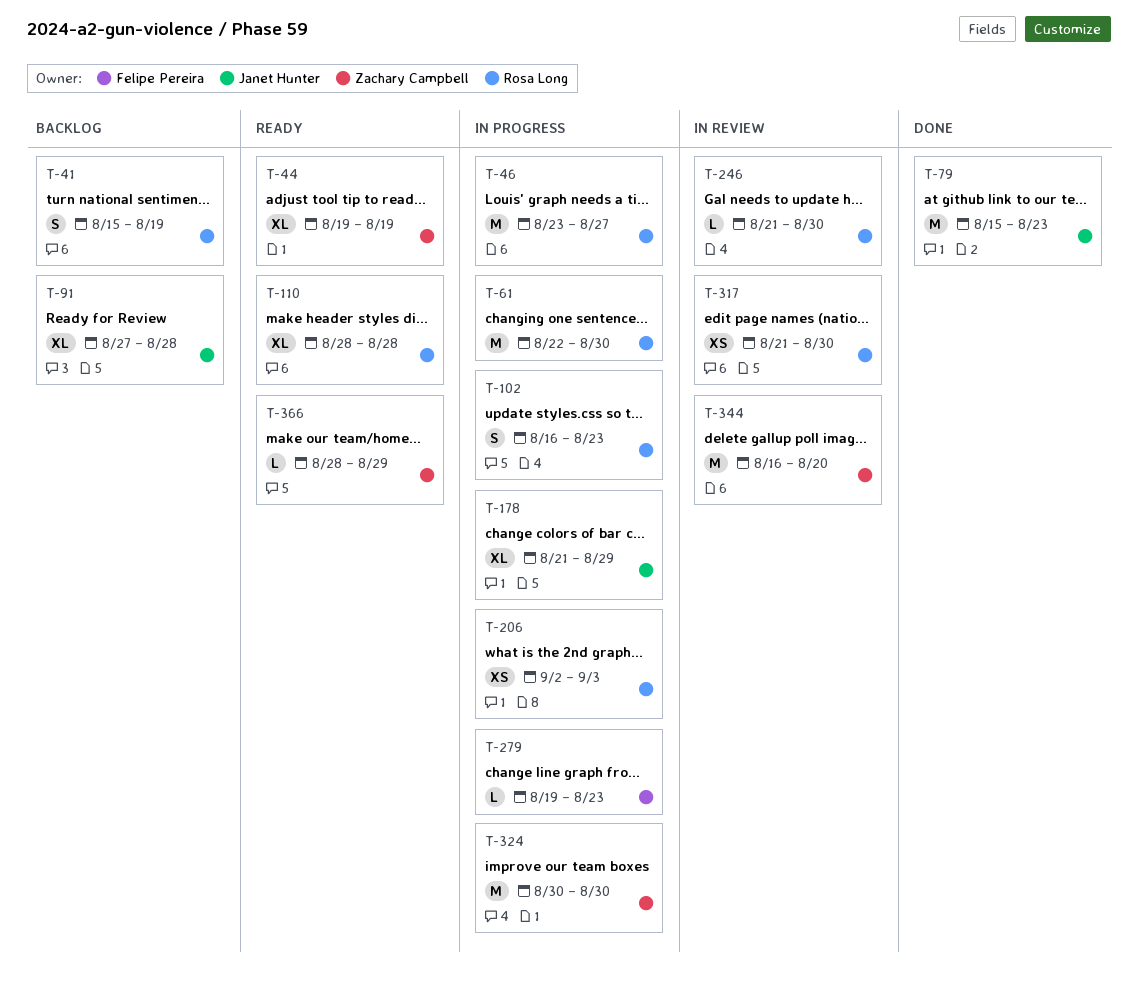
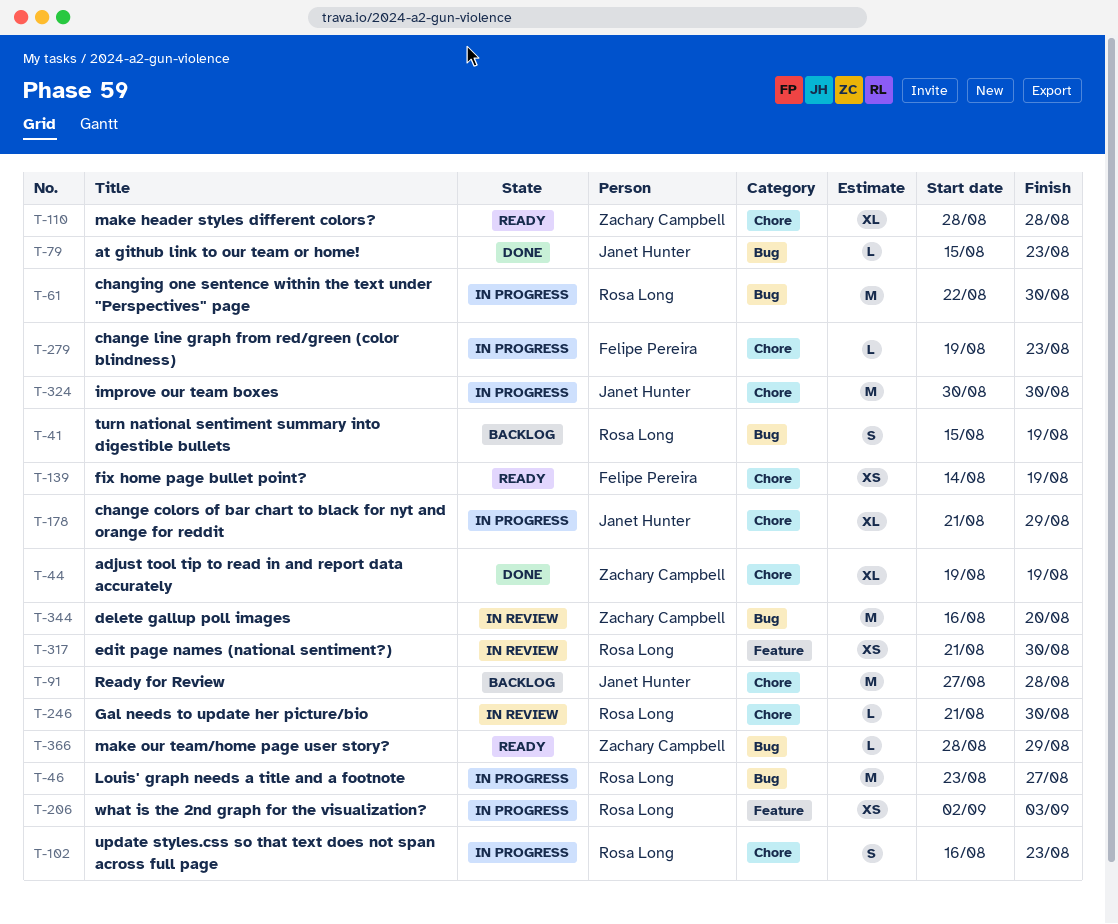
T-44, status: Ready -> Done
T-79, estimate: M -> L
T-91, estimate: XL -> M
T-110, owner: Rosa Long -> Zachary Campbell
T-139: none -> present
T-324, owner: Zachary Campbell -> Janet Hunter

